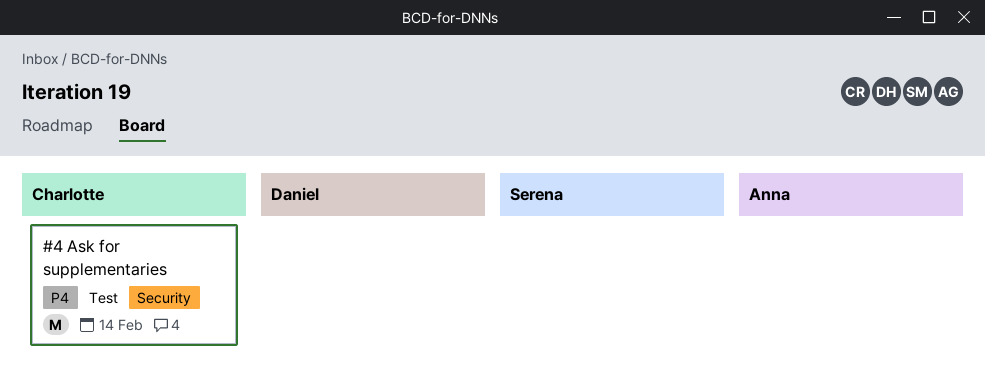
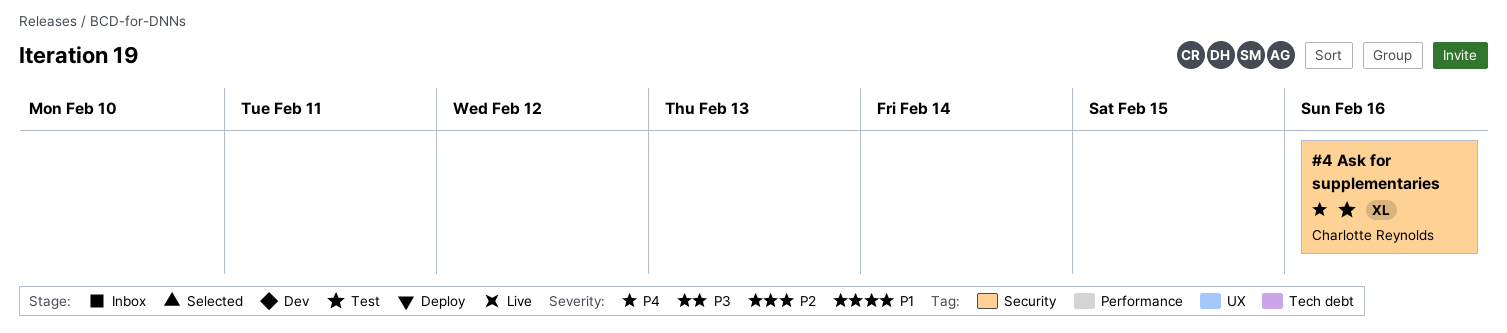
#4, estimate: M -> XL
#4, due: Feb 14 -> Feb 16

